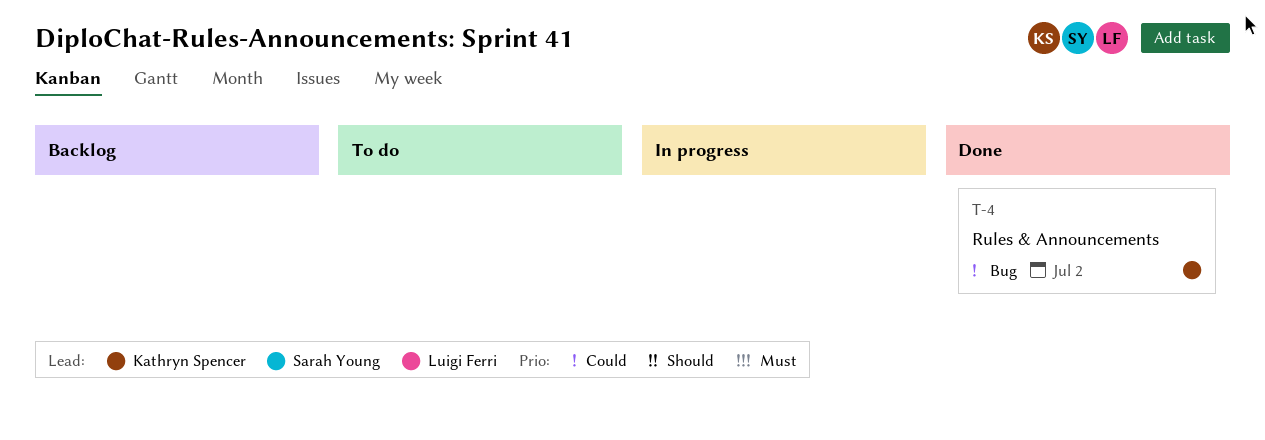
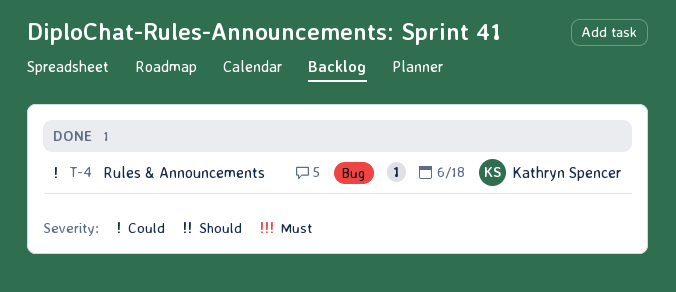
T-4, due: Jul 2 -> Jun 18

